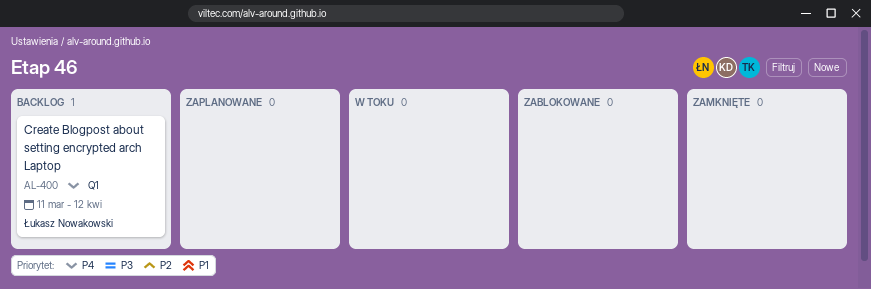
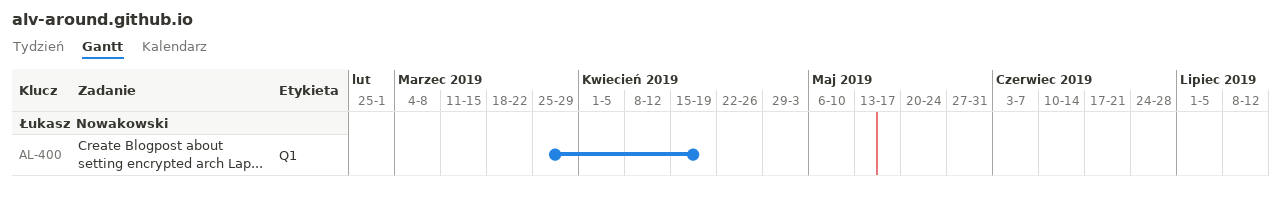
AL-400, start: Mar 11 -> Mar 25
AL-400, due: Apr 12 -> Apr 19

